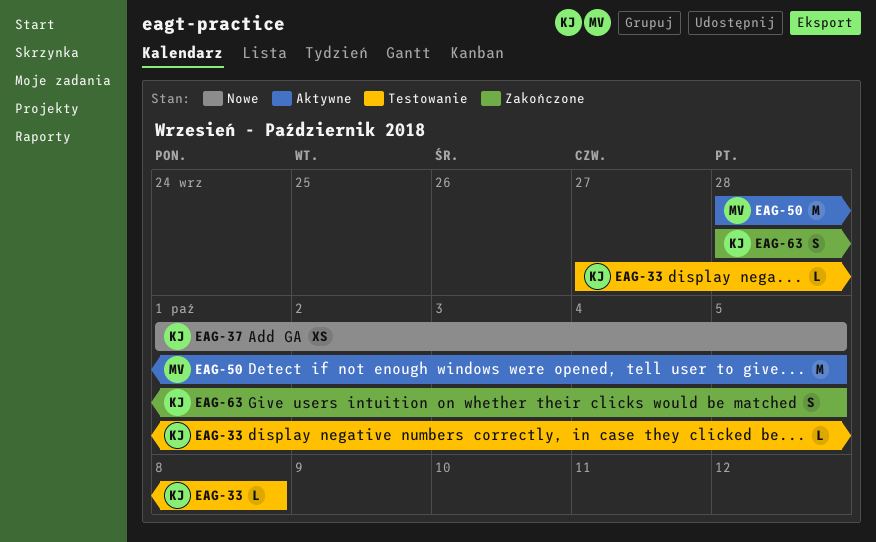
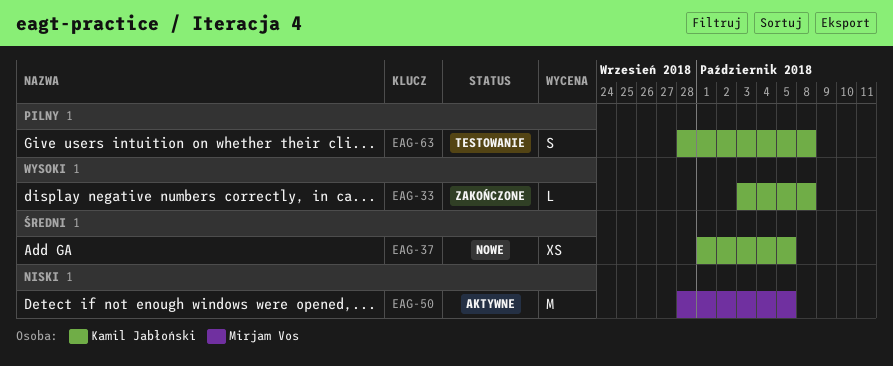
EAG-33, status: Testowanie -> Zakończone
EAG-33, start: Sep 27 -> Oct 3
EAG-63, status: Zakończone -> Testowanie
EAG-63, due: Oct 5 -> Oct 8

